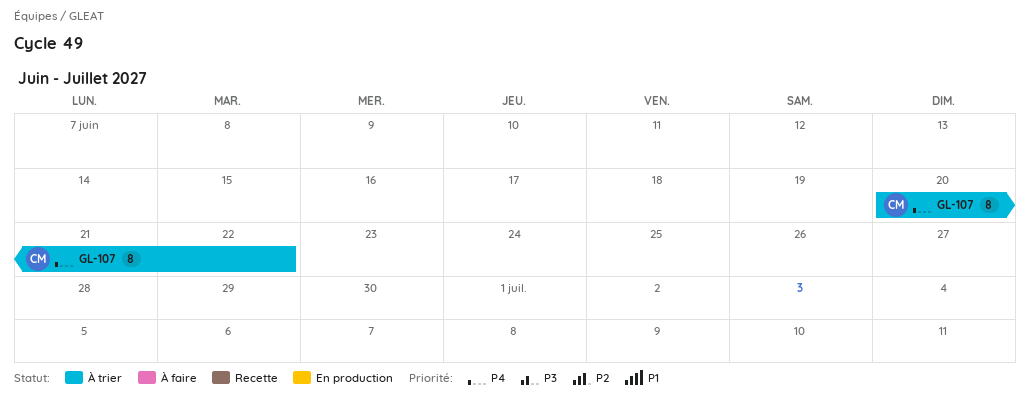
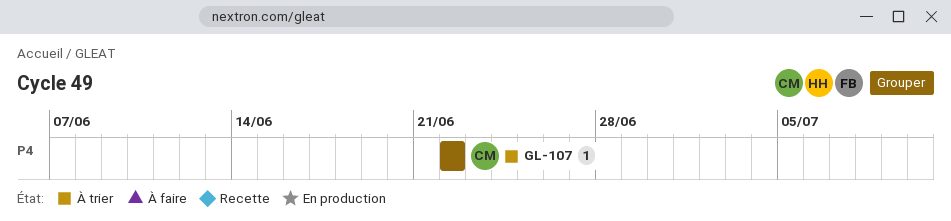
GL-107, estimate: 8 -> 1
GL-107, start: Jun 20 -> Jun 22

